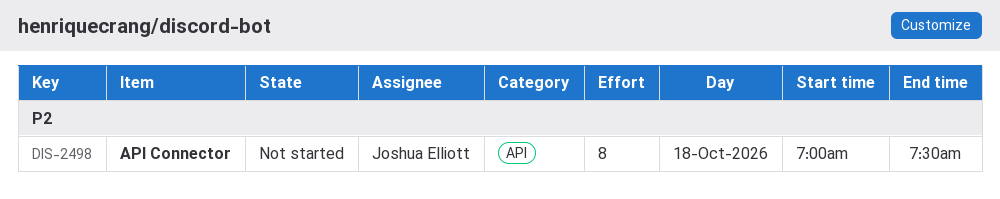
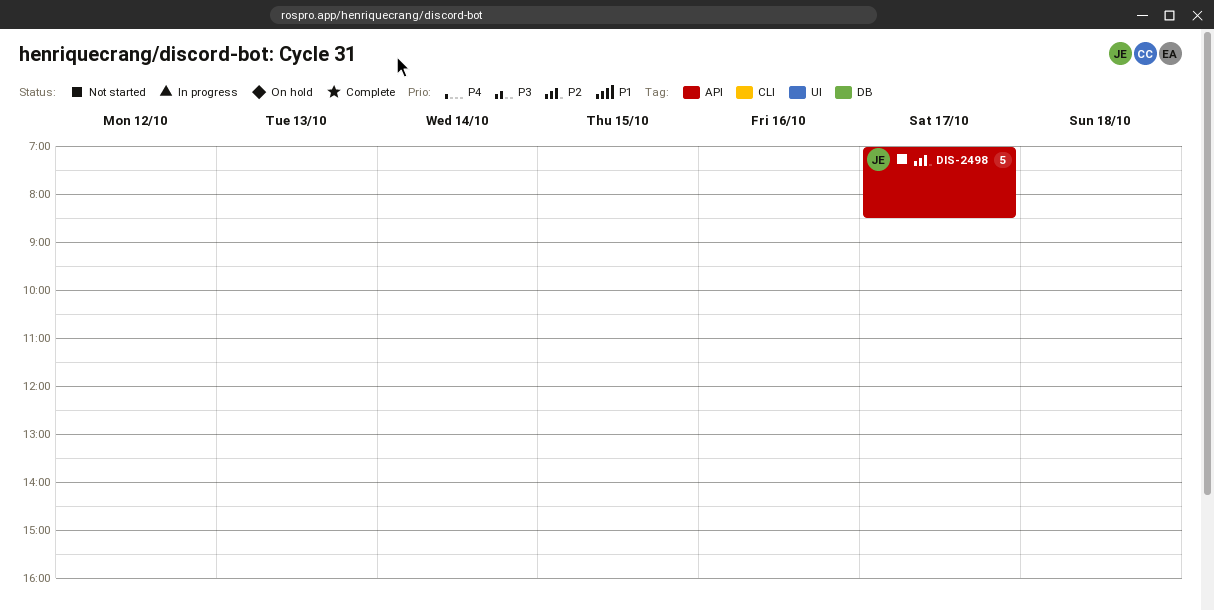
DIS-2498, estimate: 8 -> 5
DIS-2498, day: Oct 18 -> Oct 17
DIS-2498, ends: 07:30 -> 08:30

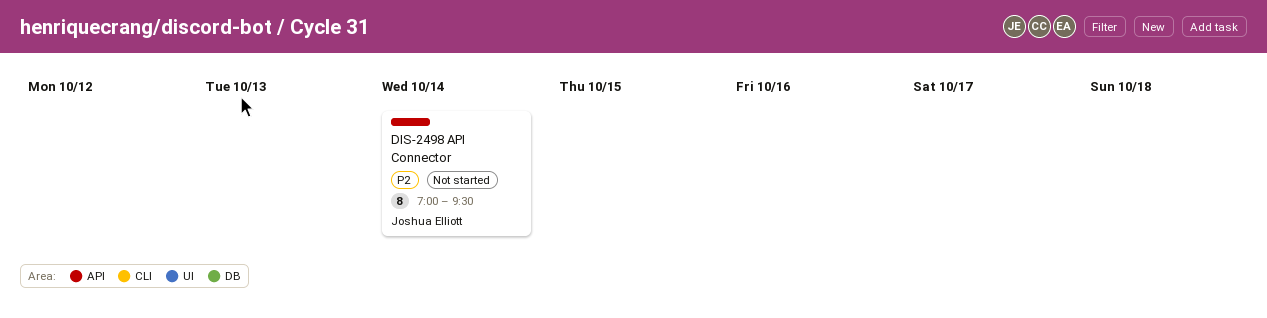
DIS-2498, estimate: 5 -> 8
DIS-2498, day: Oct 17 -> Oct 14
DIS-2498, ends: 08:30 -> 09:30

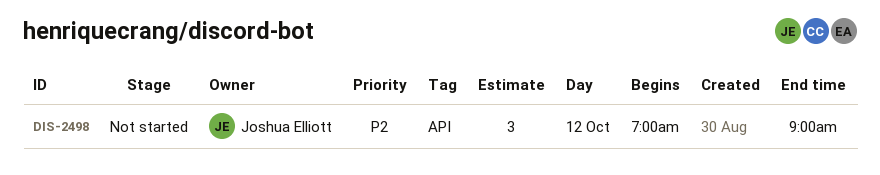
DIS-2498, estimate: 8 -> 3
DIS-2498, day: Oct 14 -> Oct 12
DIS-2498, ends: 09:30 -> 09:00

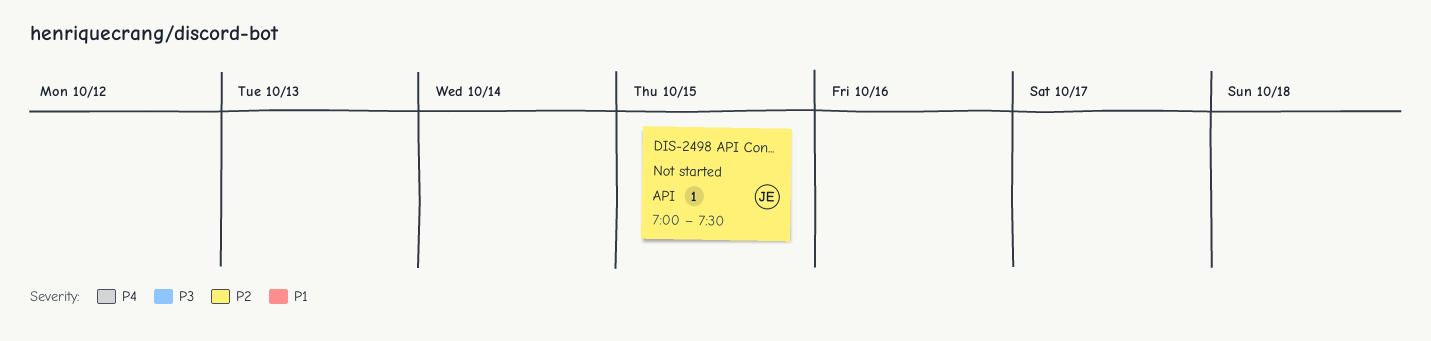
DIS-2498, estimate: 3 -> 1
DIS-2498, day: Oct 12 -> Oct 15
DIS-2498, ends: 09:00 -> 07:30

